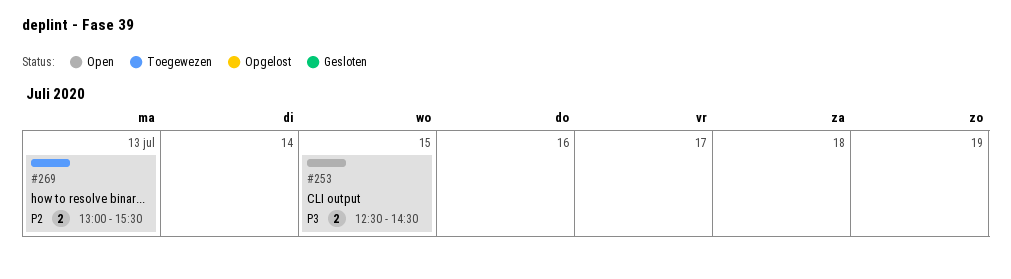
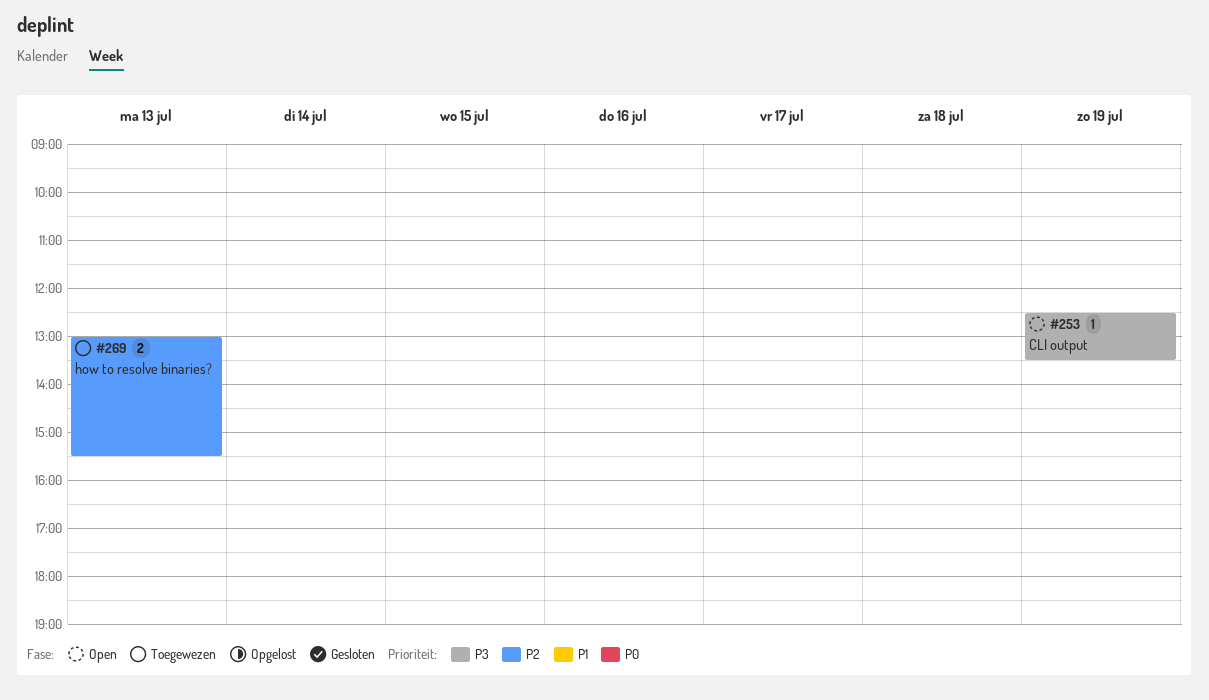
#253, estimate: 2 -> 1
#253, day: Jul 15 -> Jul 19
#253, ends: 14:30 -> 13:30

